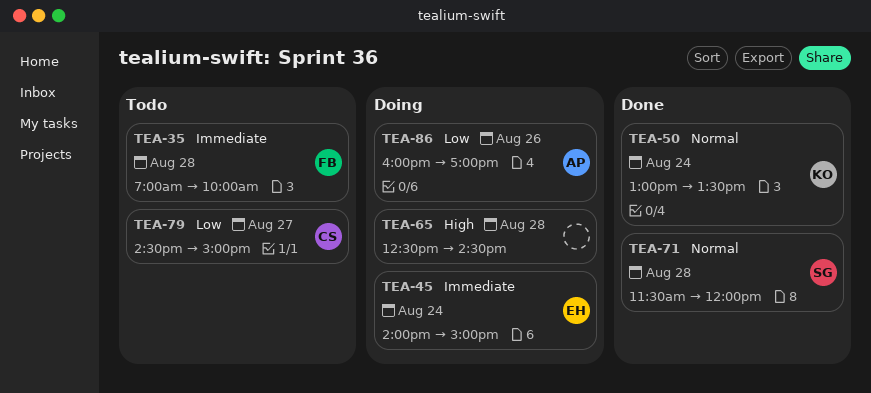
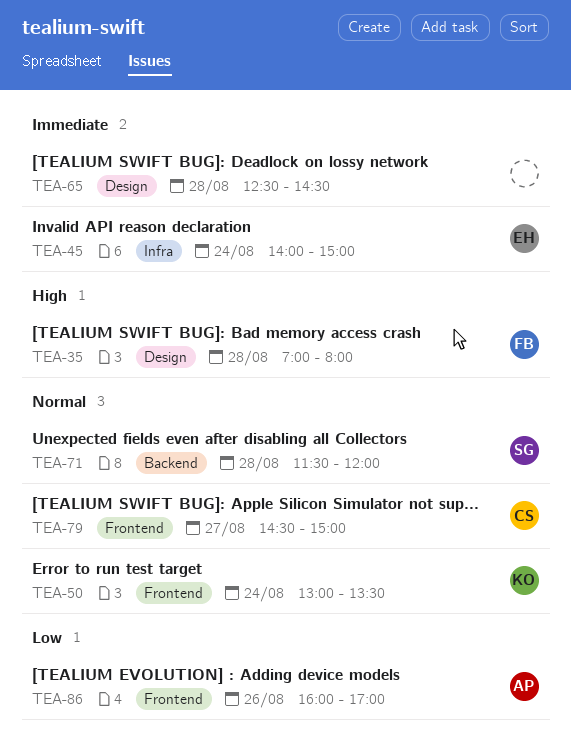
TEA-35, priority: Immediate -> High
TEA-35, ends: 10:00 -> 08:00
TEA-65, priority: High -> Immediate
TEA-79, priority: Low -> Normal

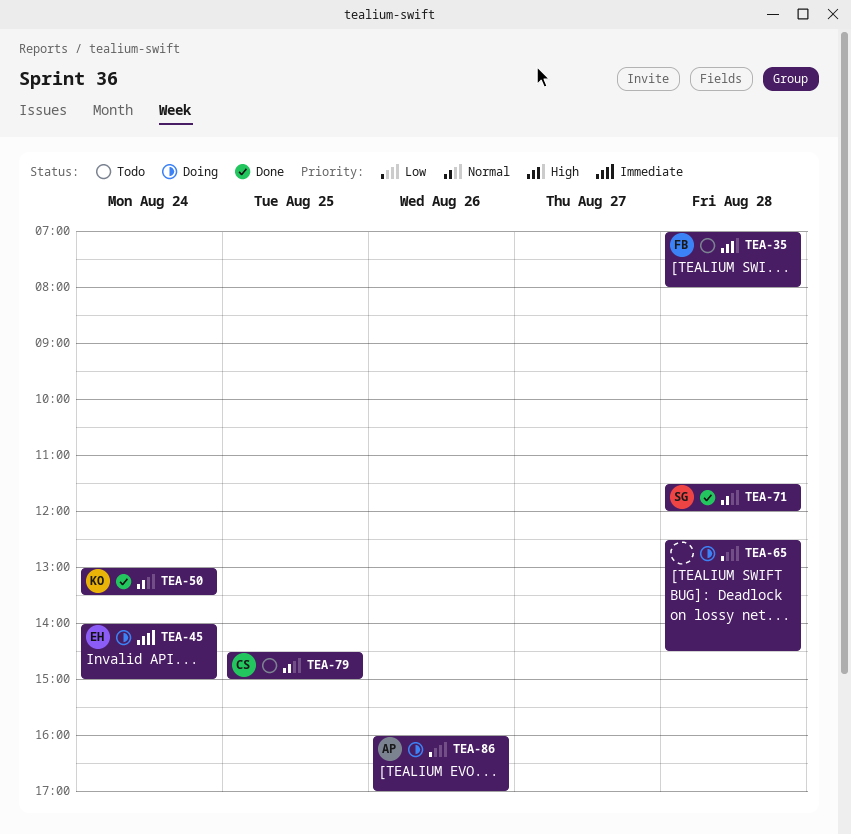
TEA-65, priority: Immediate -> Low
TEA-79, day: Aug 27 -> Aug 25

